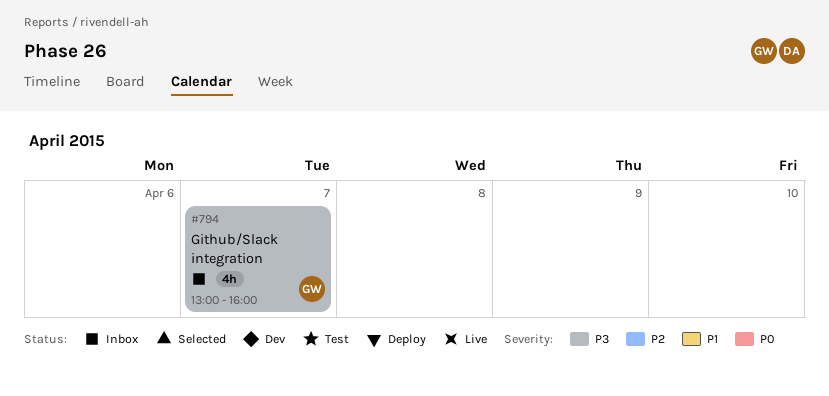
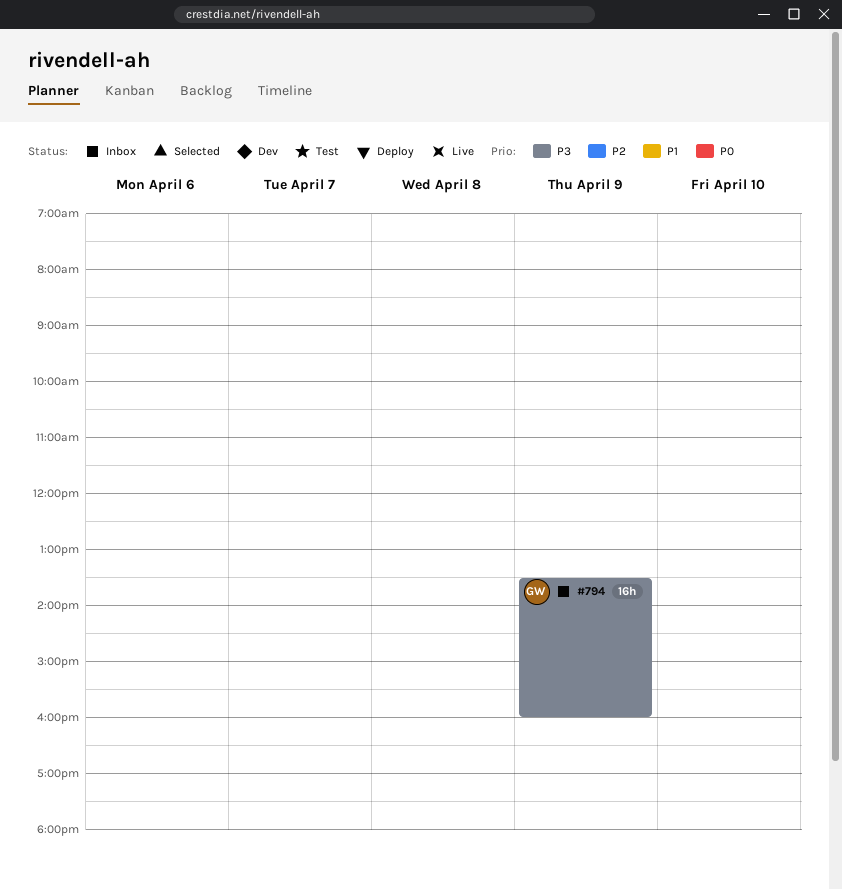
#794, estimate: 4h -> 16h
#794, day: Apr 7 -> Apr 9
#794, begins: 13:00 -> 13:30

